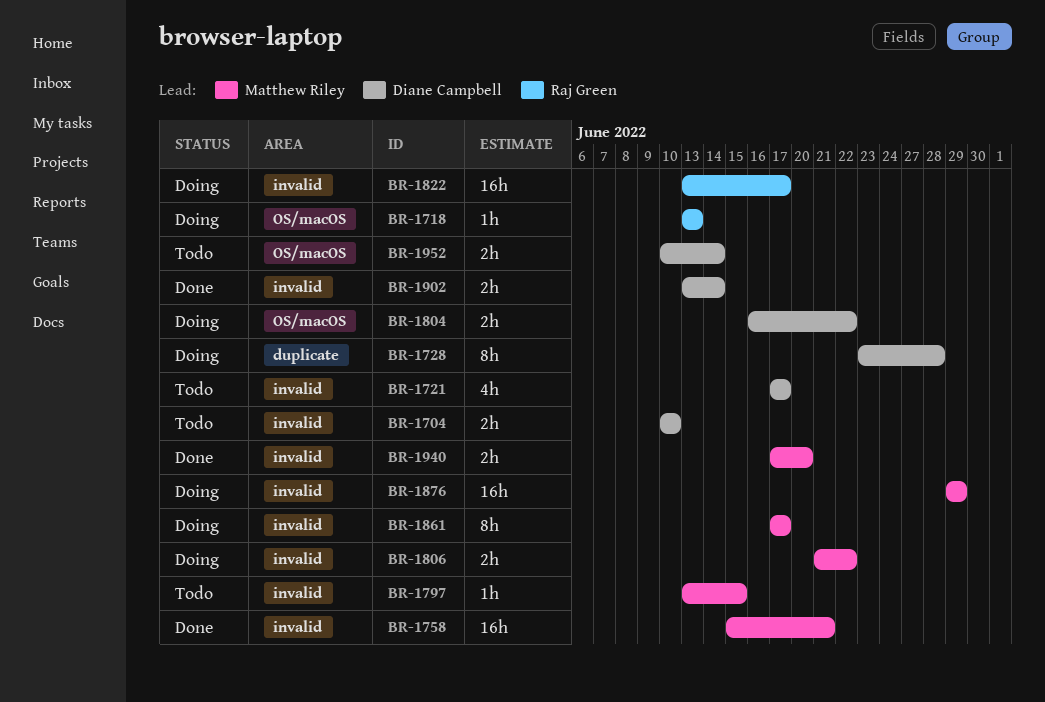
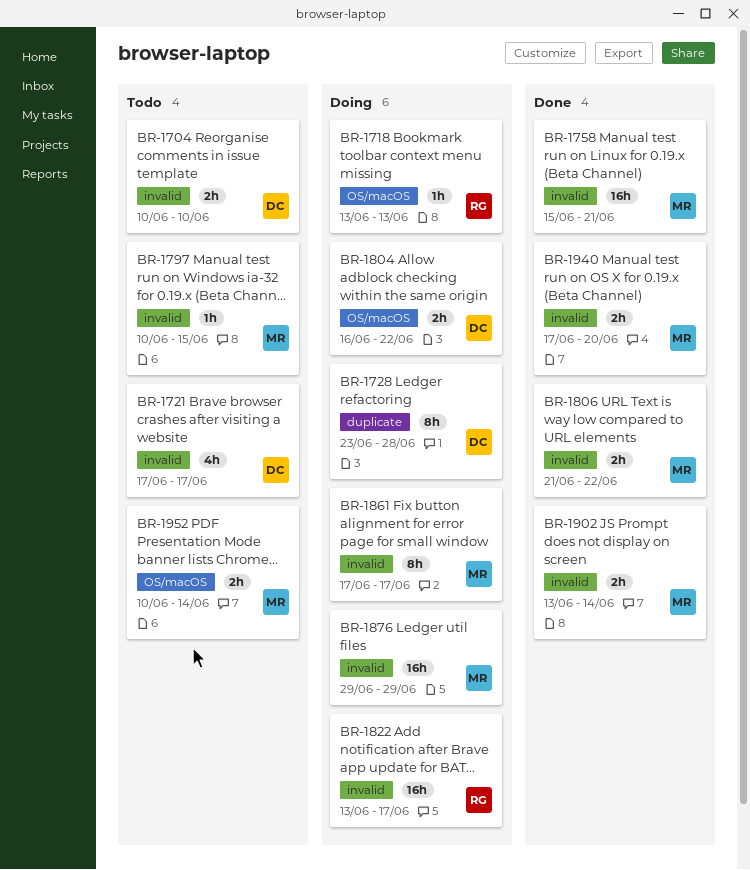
BR-1797, start: Jun 13 -> Jun 10
BR-1806, status: Doing -> Done
BR-1902, owner: Diane Campbell -> Matthew Riley
BR-1952, owner: Diane Campbell -> Matthew Riley

